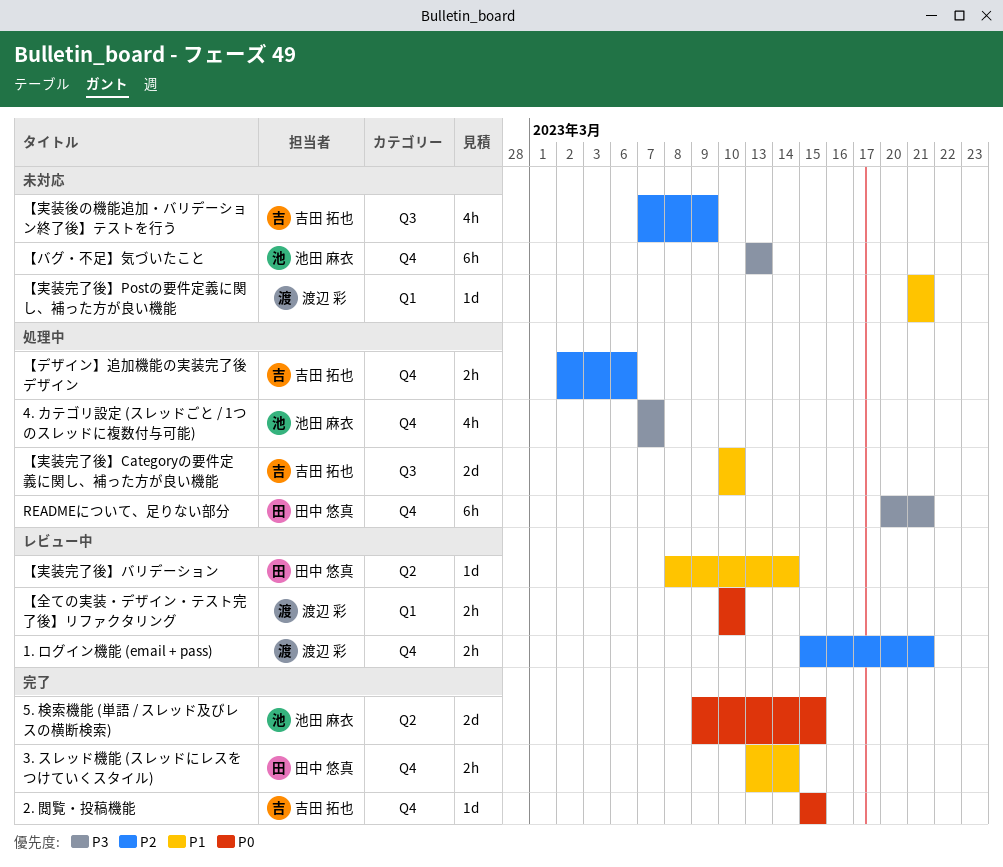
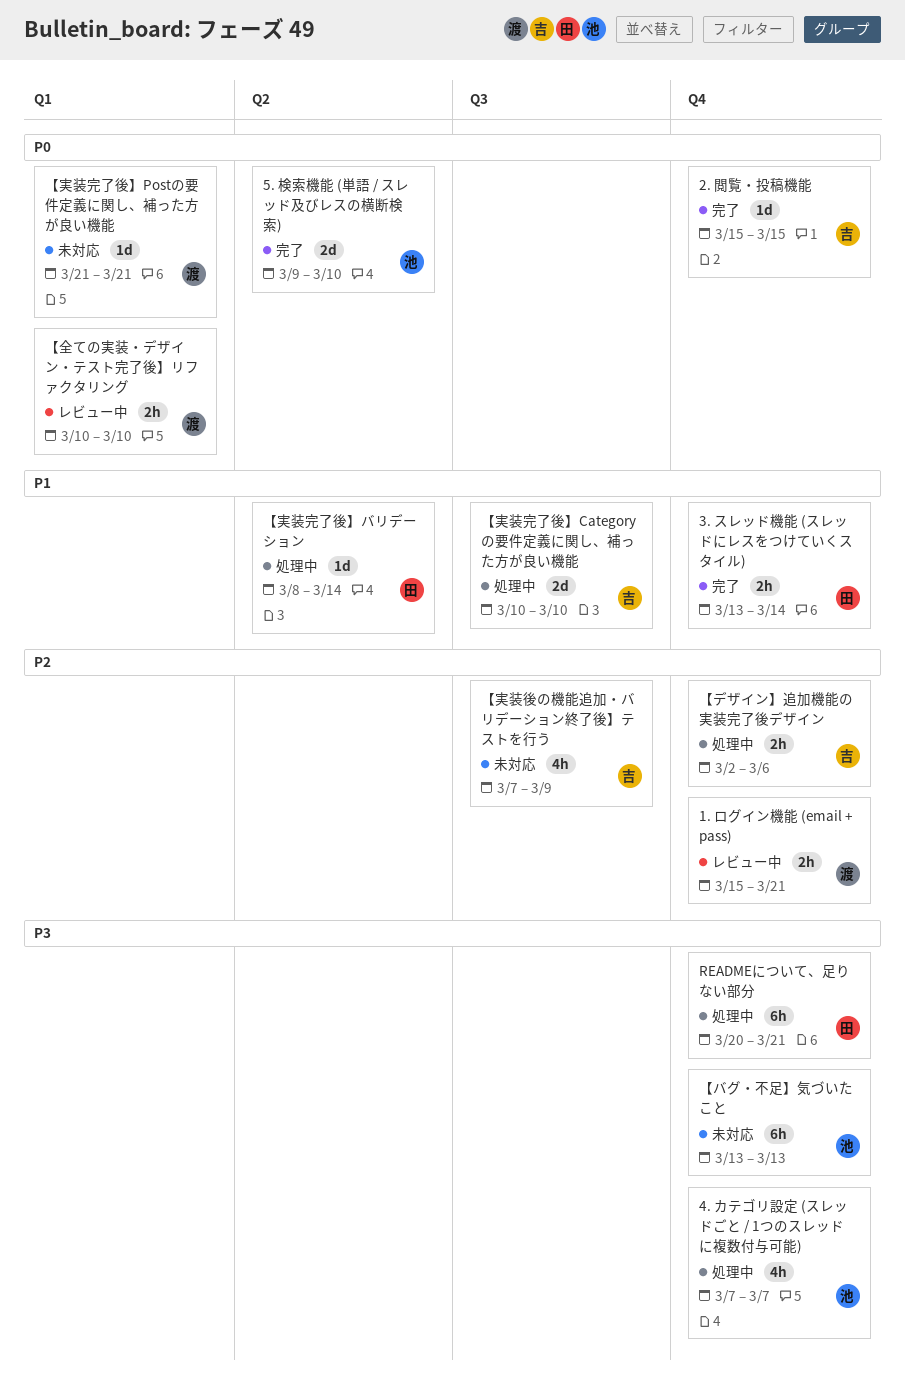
5. 検索機能 (単語 / スレッド及びレスの横断検索), due: Mar 15 -> Mar 10
【実装完了後】Postの要件定義に関し、補った方が良い機能, priority: P1 -> P0
【実装完了後】バリデーション, status: レビュー中 -> 処理中

